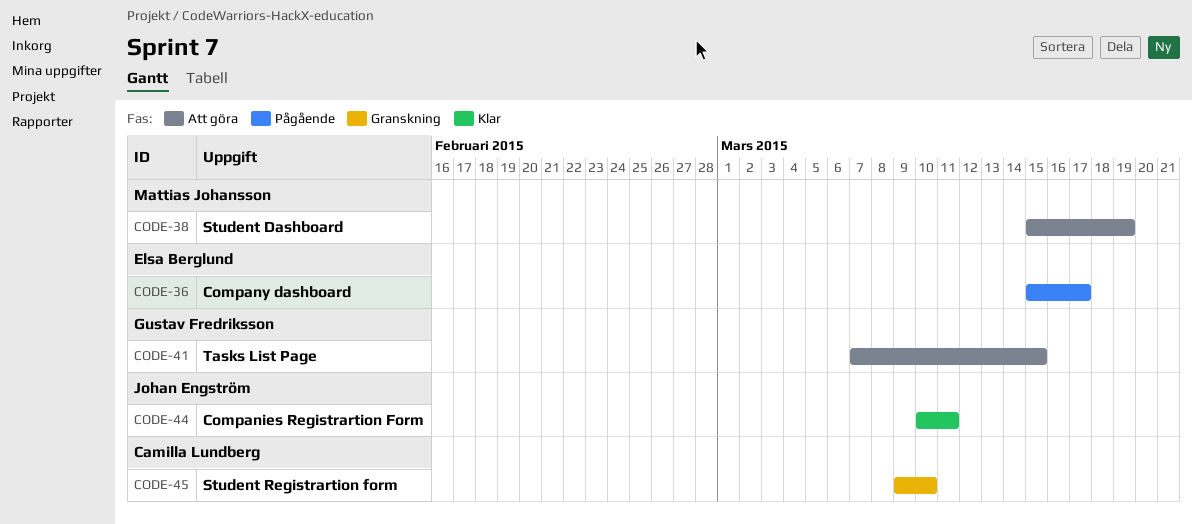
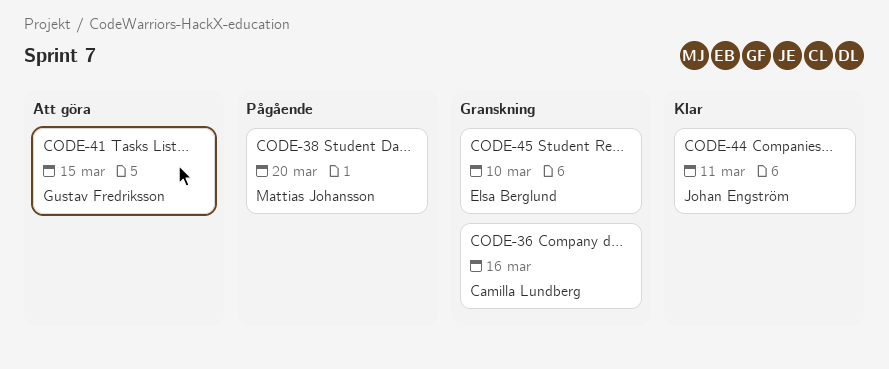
CODE-36, status: Pågående -> Granskning
CODE-36, owner: Elsa Berglund -> Camilla Lundberg
CODE-36, due: Mar 17 -> Mar 16
CODE-38, status: Att göra -> Pågående
CODE-38, due: Mar 19 -> Mar 20
CODE-45, owner: Camilla Lundberg -> Elsa Berglund

